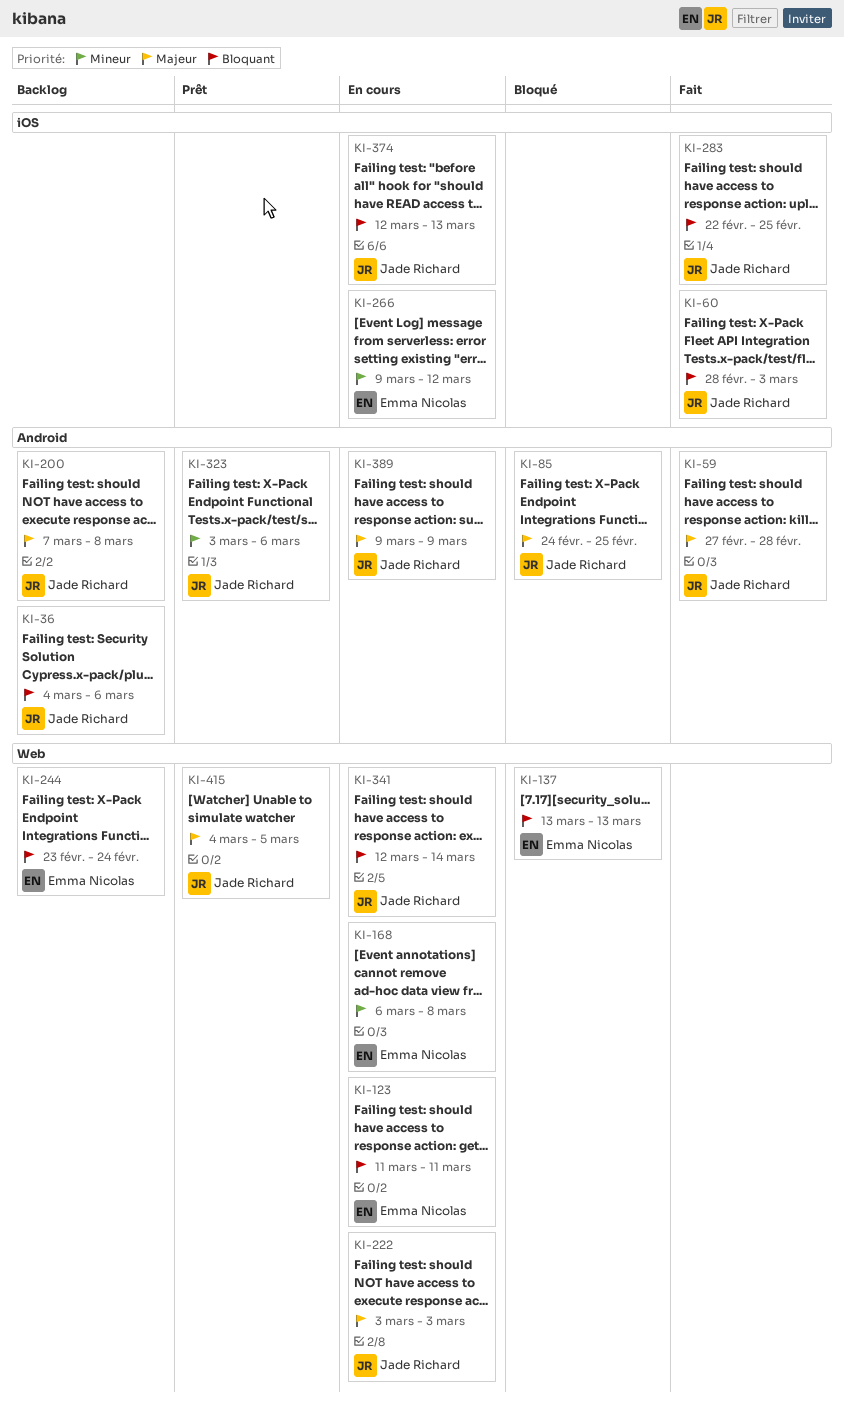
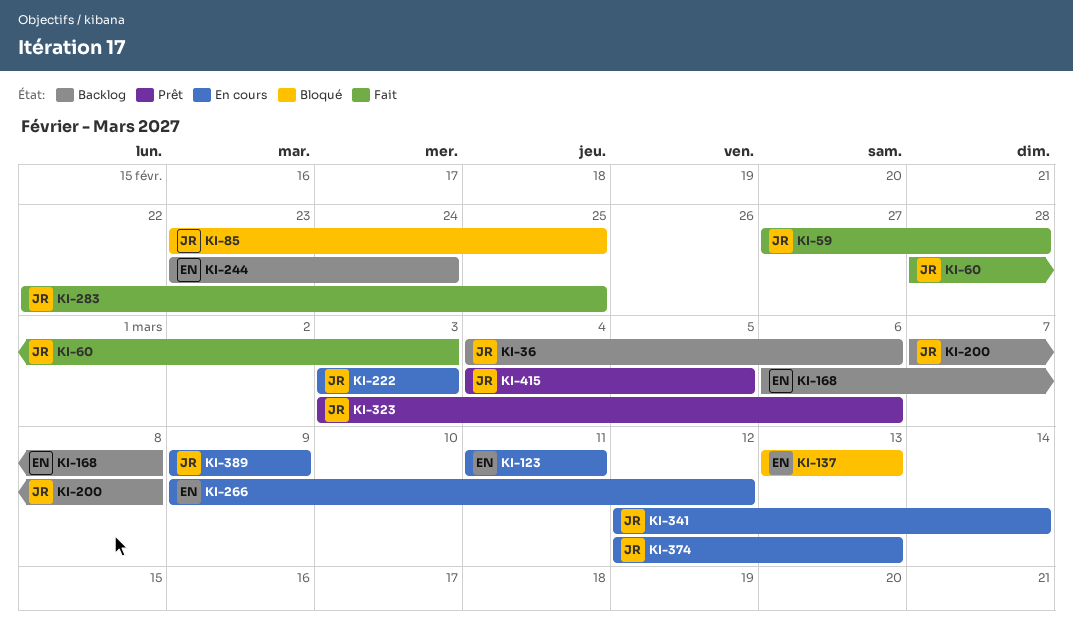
KI-85, start: Feb 24 -> Feb 23
KI-168, status: En cours -> Backlog

